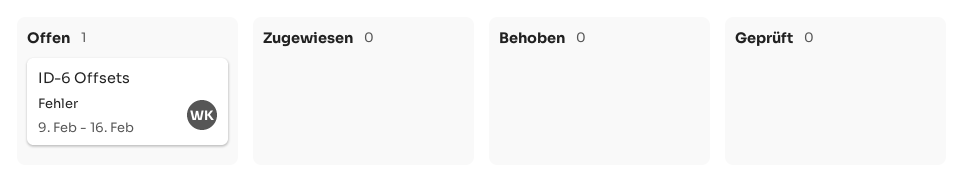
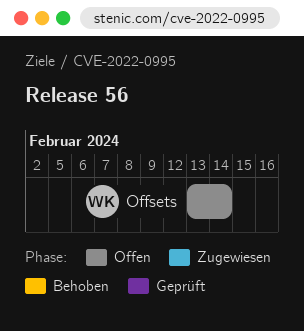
Offsets, start: Feb 9 -> Feb 13
Offsets, due: Feb 16 -> Feb 14

